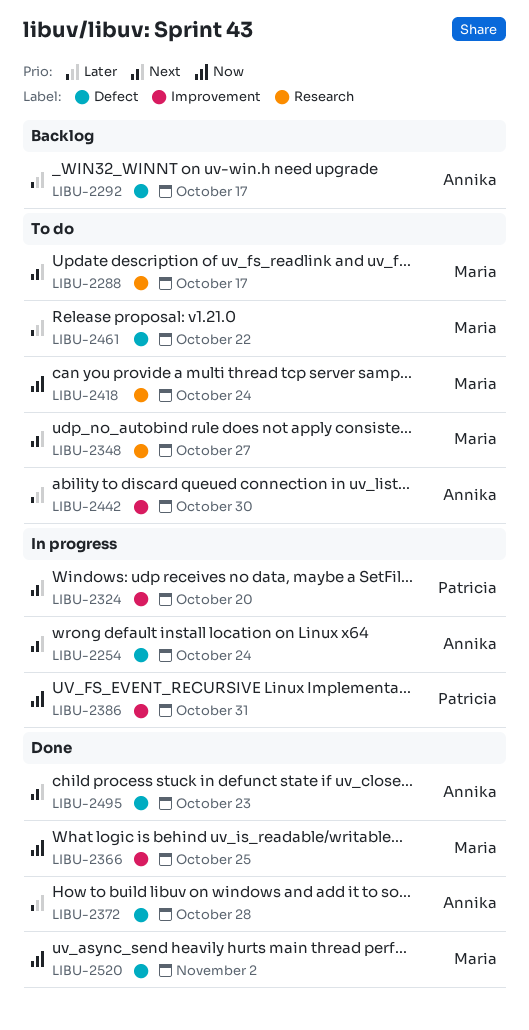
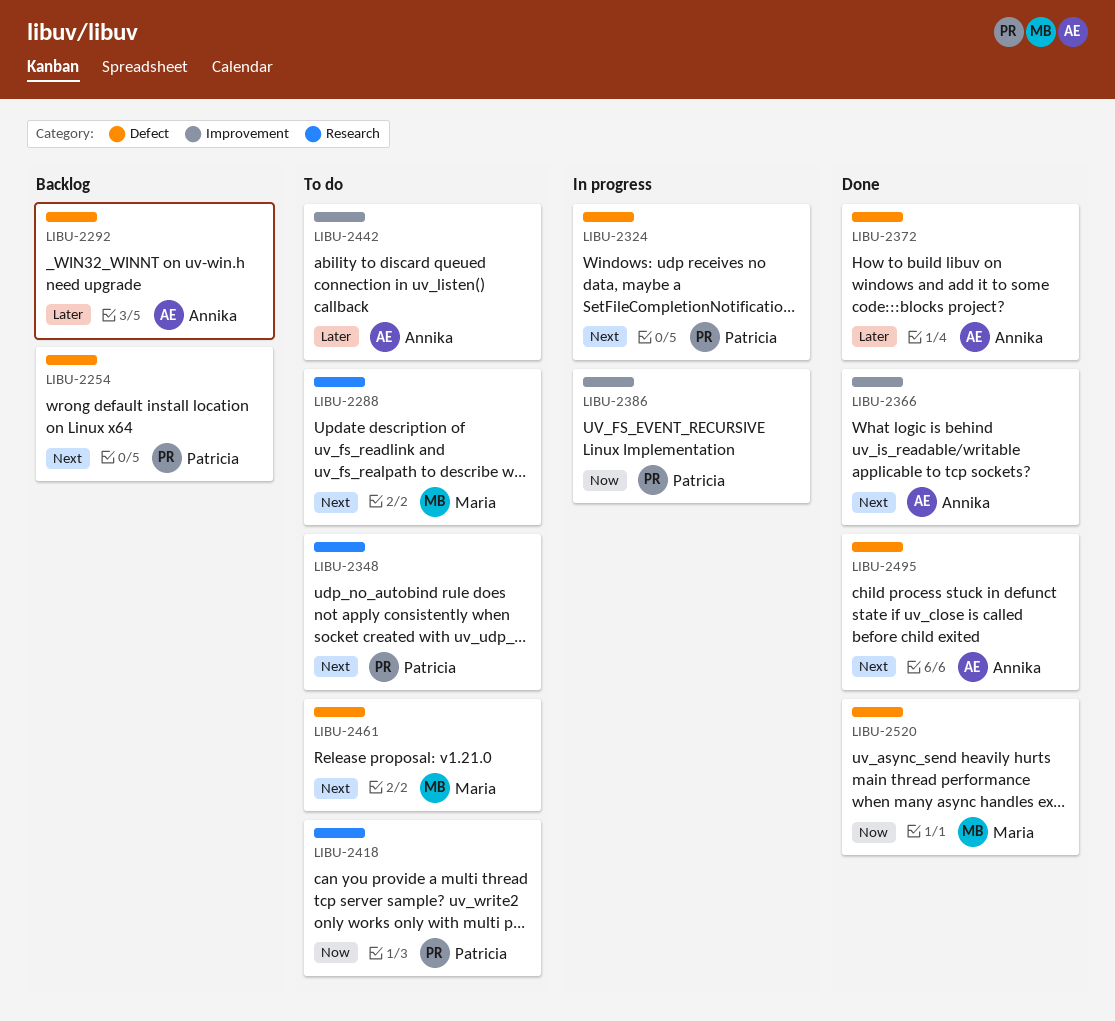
LIBU-2254, status: In progress -> Backlog
LIBU-2254, owner: Annika -> Patricia
LIBU-2324, label: Improvement -> Defect
LIBU-2348, owner: Maria -> Patricia
LIBU-2366, owner: Maria -> Annika
LIBU-2366, priority: Now -> Next
LIBU-2418, owner: Maria -> Patricia
LIBU-2461, priority: Later -> Next

